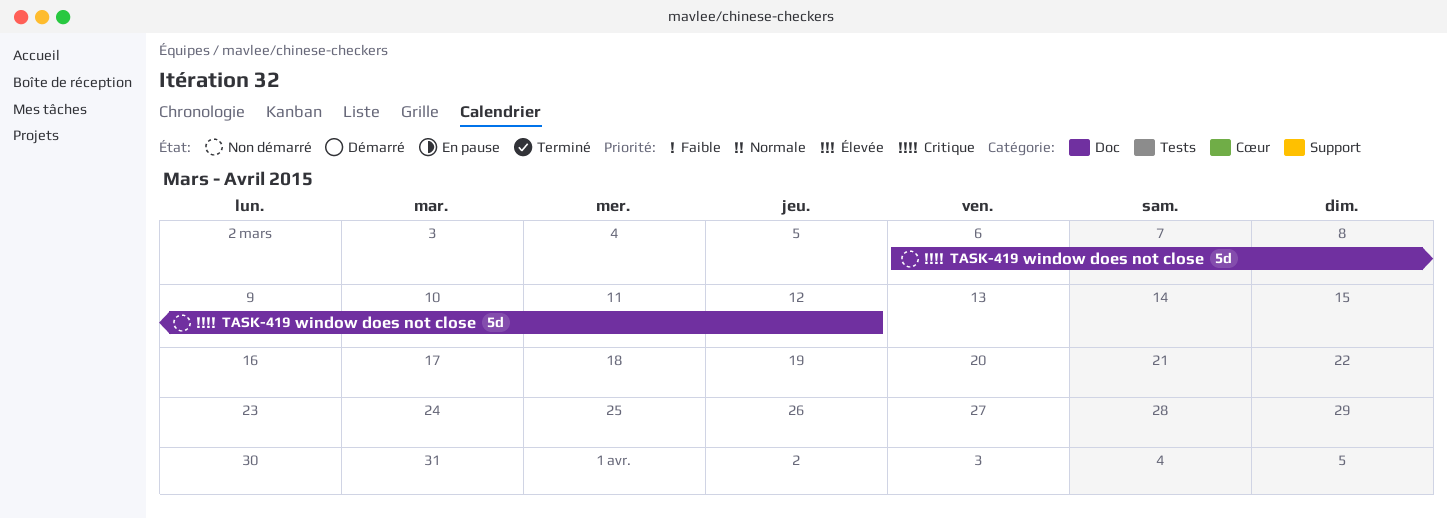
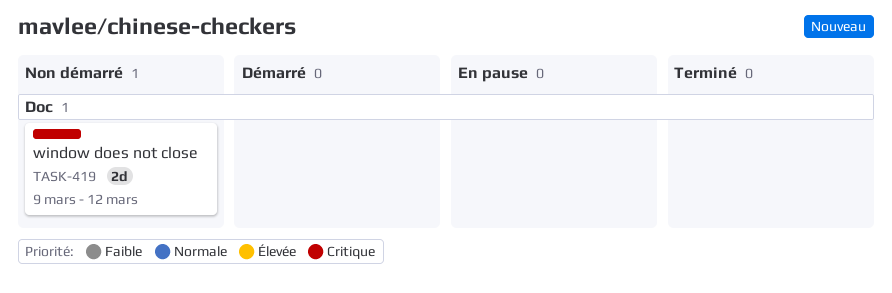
TASK-419, estimate: 5d -> 2d
TASK-419, start: Mar 6 -> Mar 9

